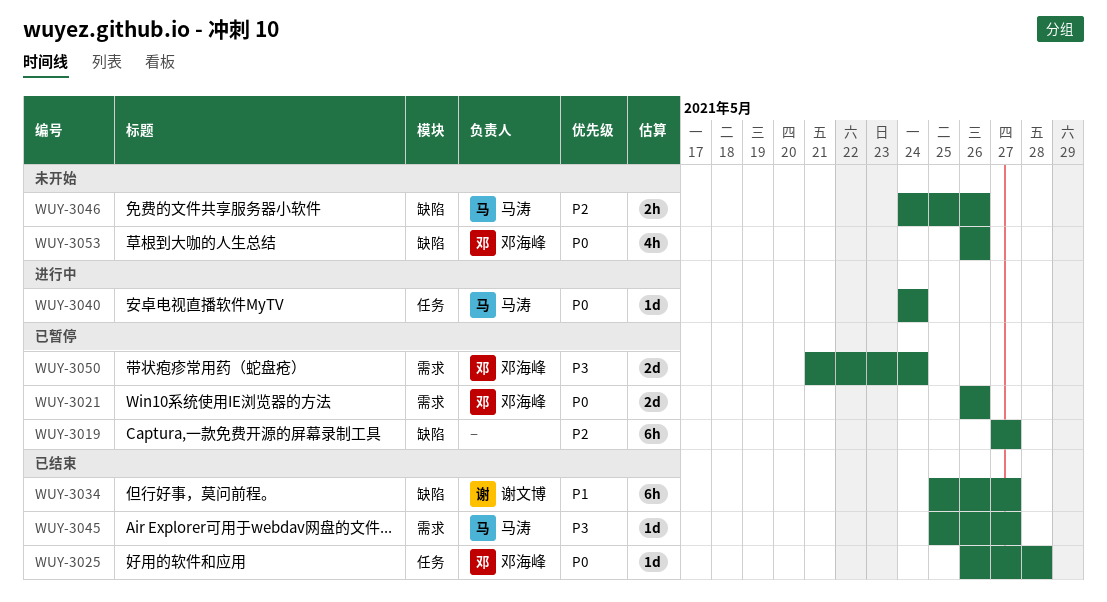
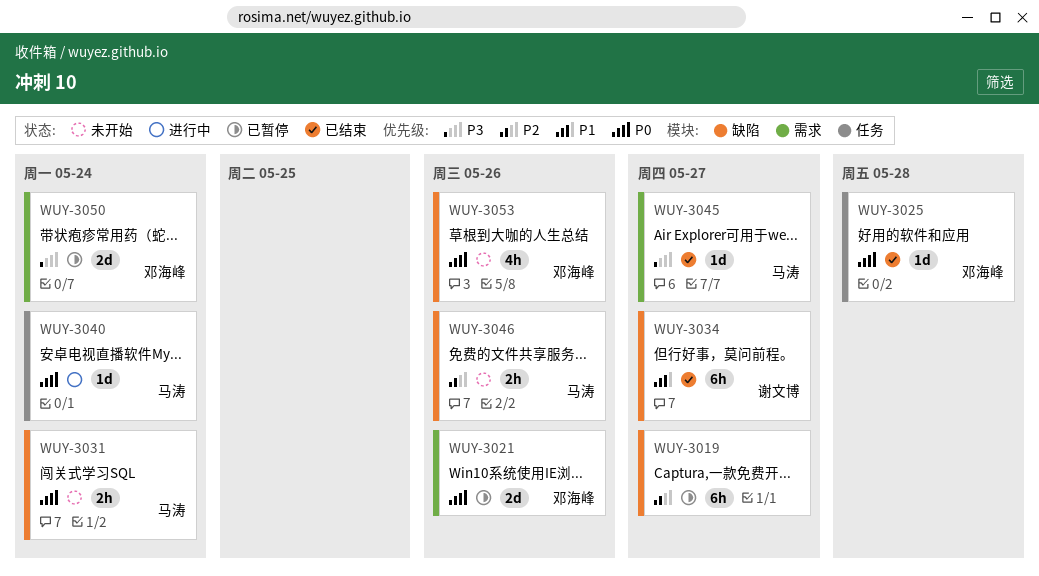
WUY-3031: none -> present

